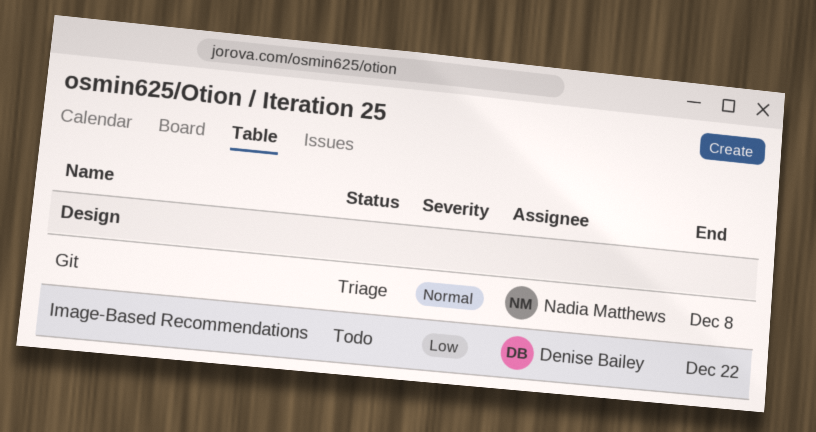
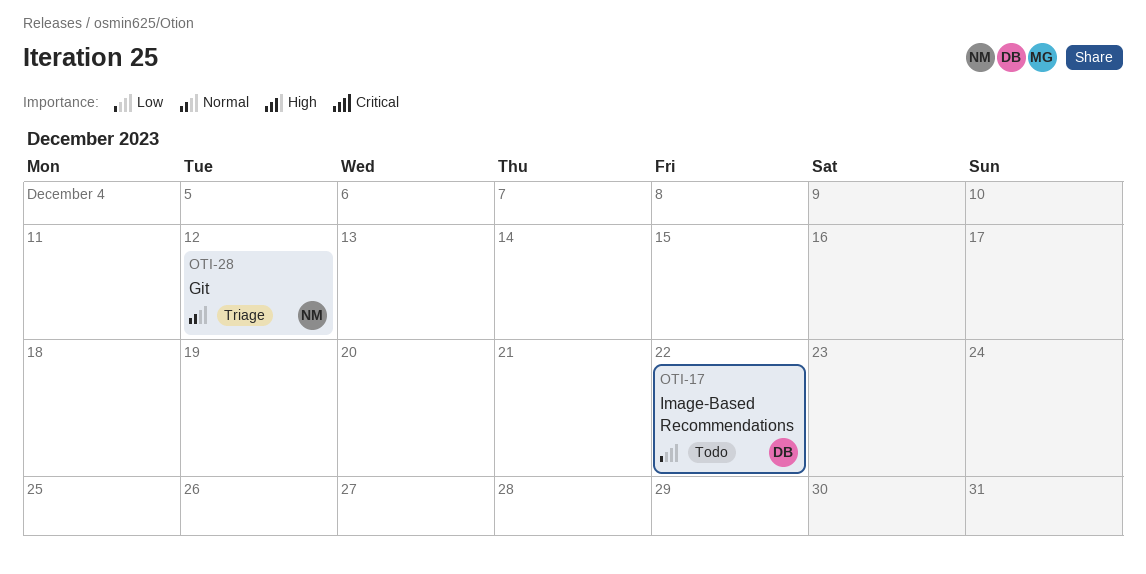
Git, due: Dec 8 -> Dec 12

